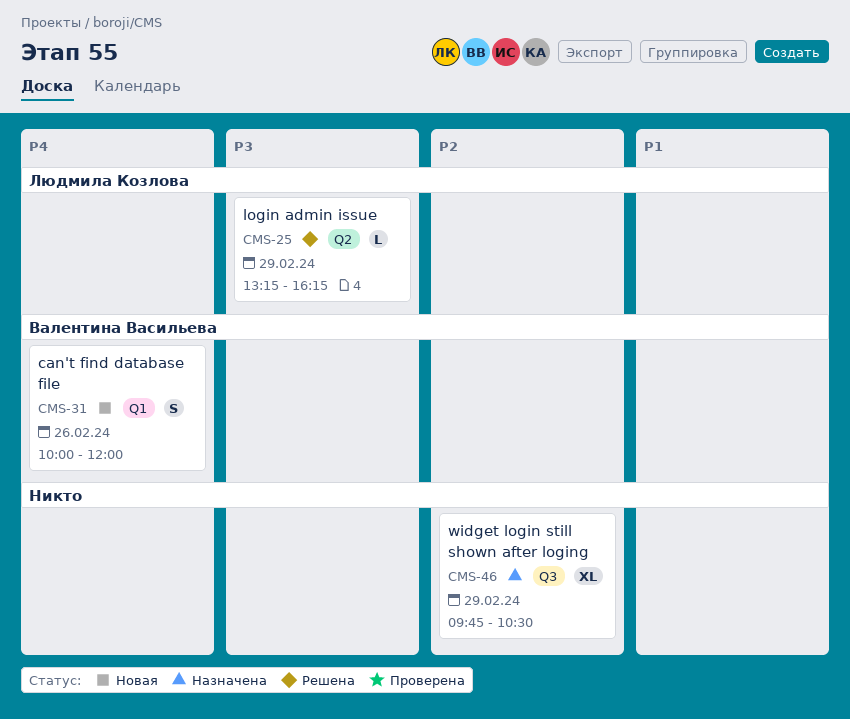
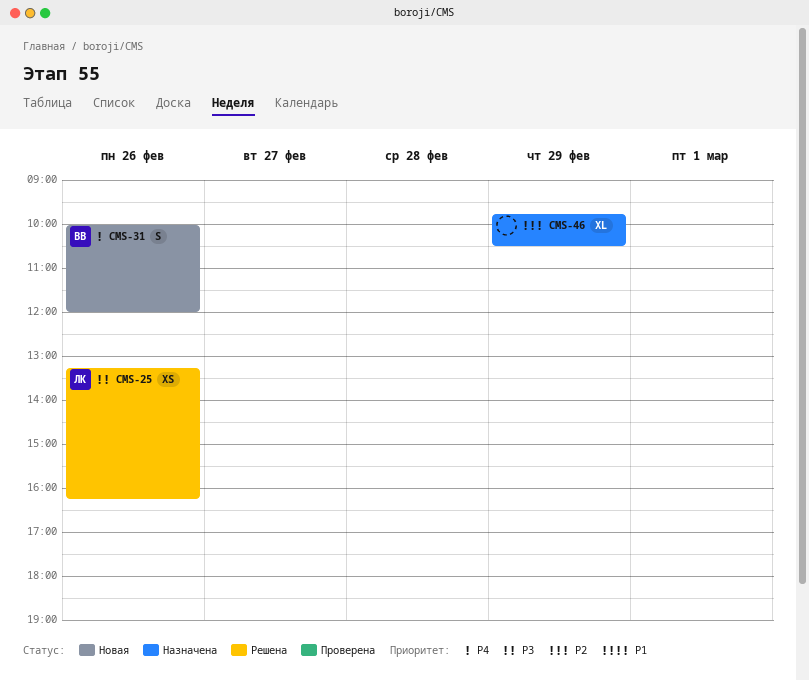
CMS-25, estimate: L -> XS
CMS-25, day: Feb 29 -> Feb 26

